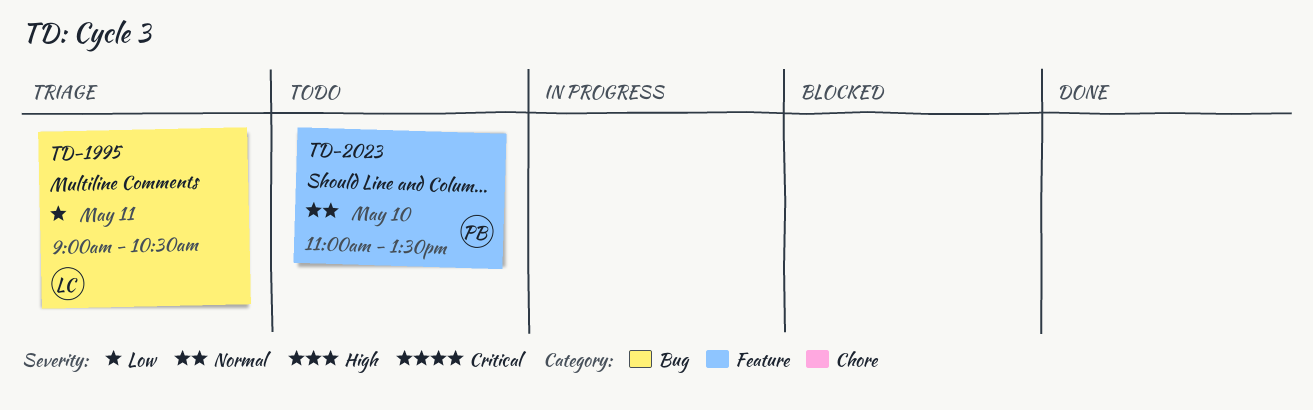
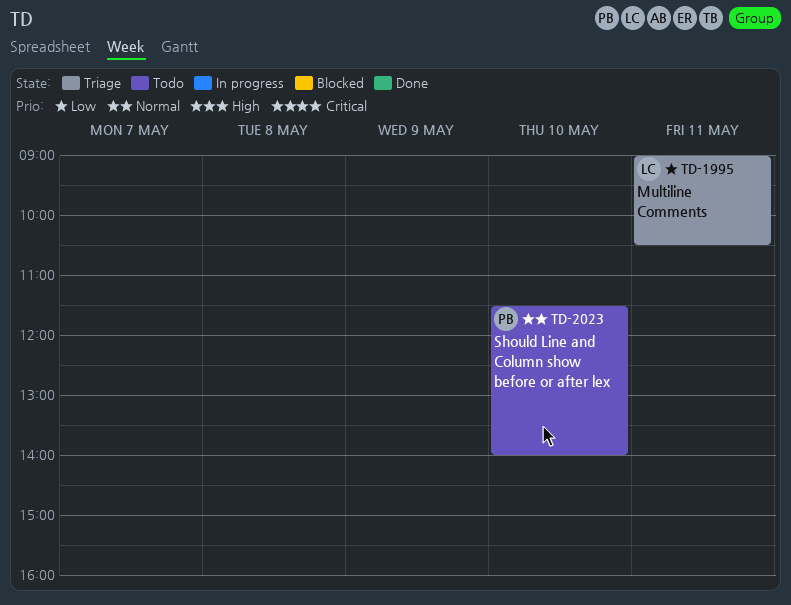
TD-2023, begins: 11:00 -> 11:30
TD-2023, ends: 13:30 -> 14:00

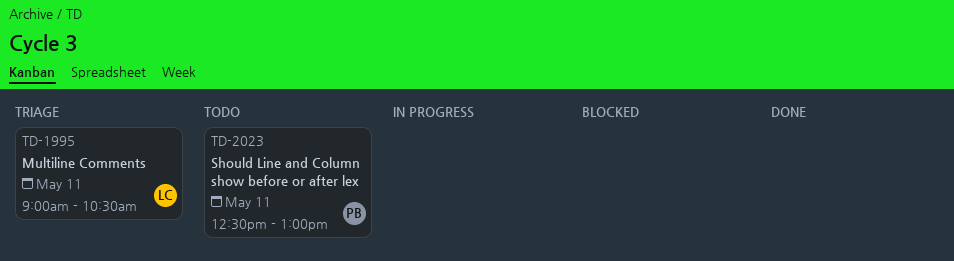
TD-2023, day: May 10 -> May 11
TD-2023, begins: 11:30 -> 12:30
TD-2023, ends: 14:00 -> 13:00

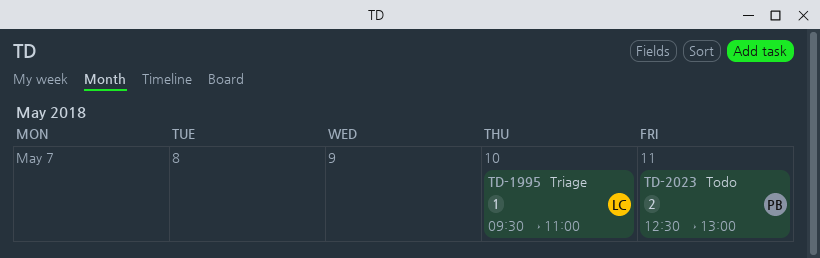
TD-1995, day: May 11 -> May 10
TD-1995, begins: 09:00 -> 09:30
TD-1995, ends: 10:30 -> 11:00

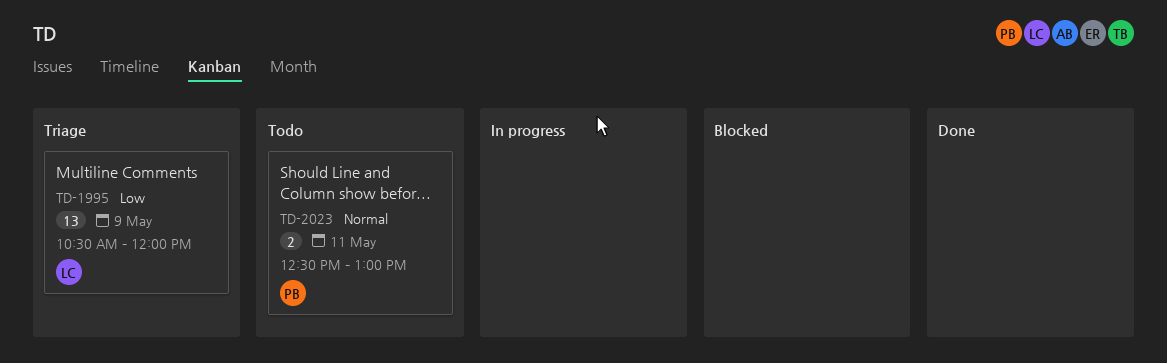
TD-1995, estimate: 1 -> 13
TD-1995, day: May 10 -> May 9
TD-1995, begins: 09:30 -> 10:30
TD-1995, ends: 11:00 -> 12:00

